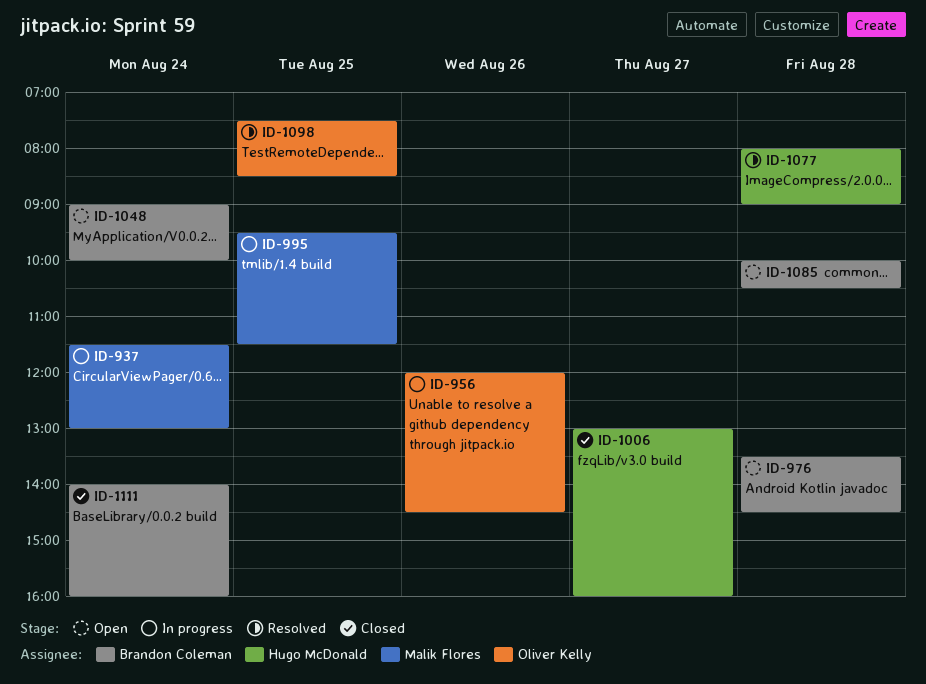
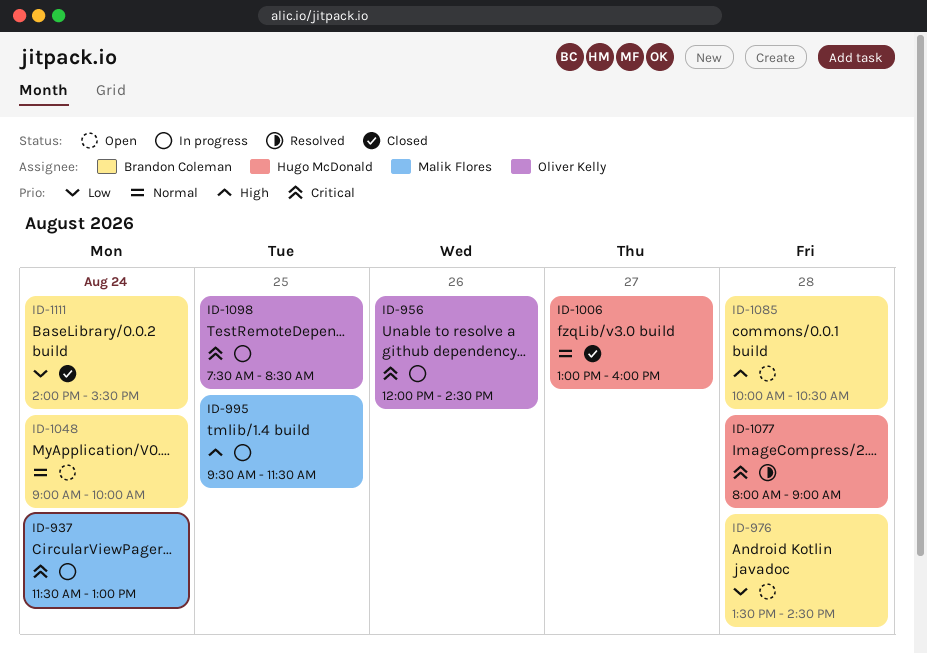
ID-1098, status: Resolved -> In progress
ID-1111, ends: 16:00 -> 15:30

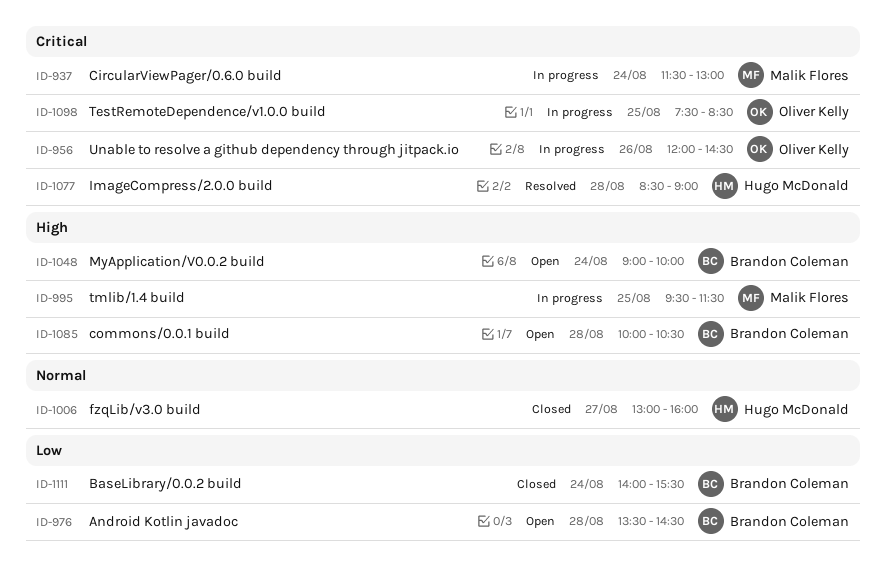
ID-1048, priority: Normal -> High
ID-1077, begins: 08:00 -> 08:30

